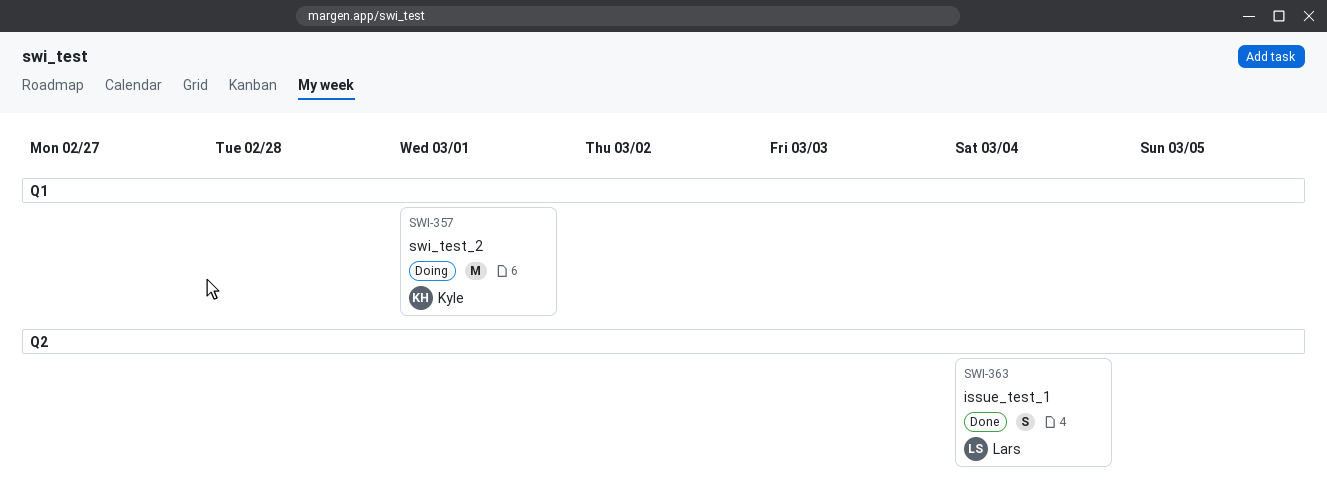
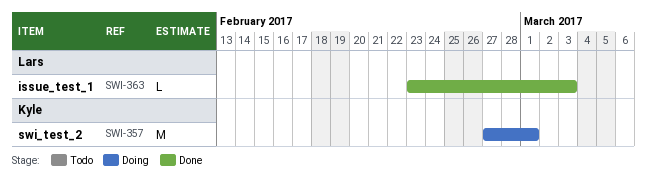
SWI-363, estimate: S -> L
SWI-363, due: Mar 4 -> Mar 3

